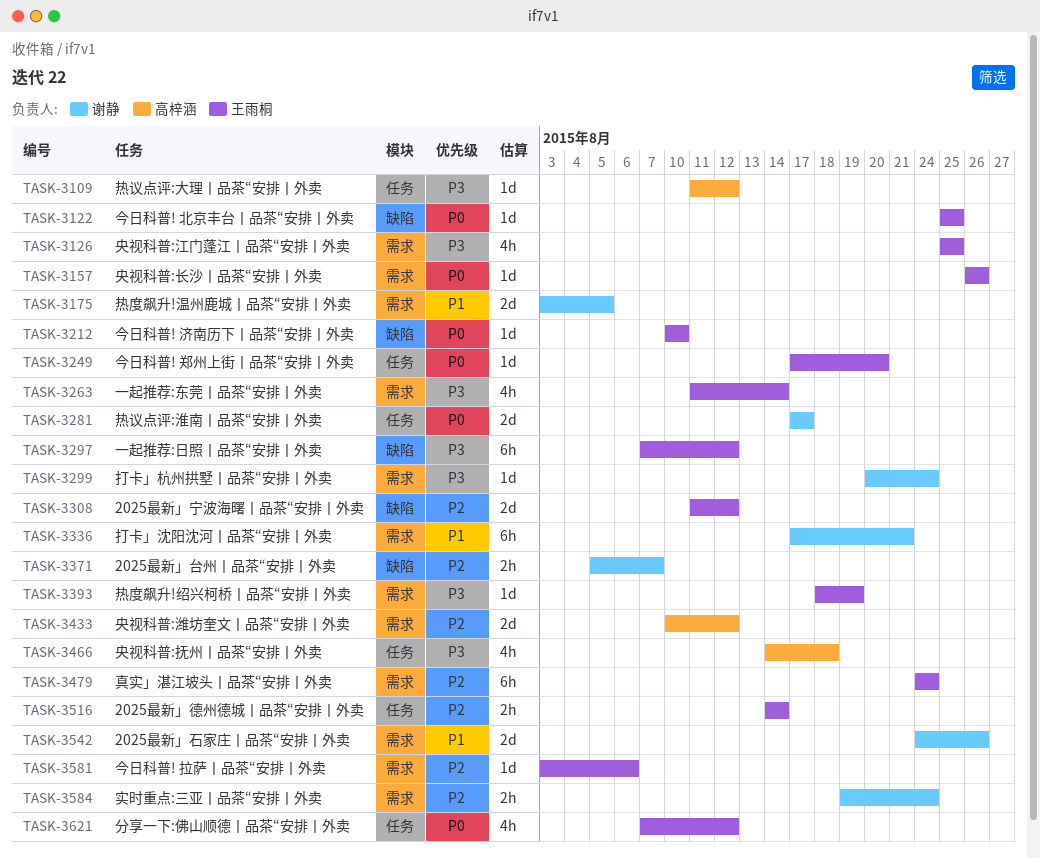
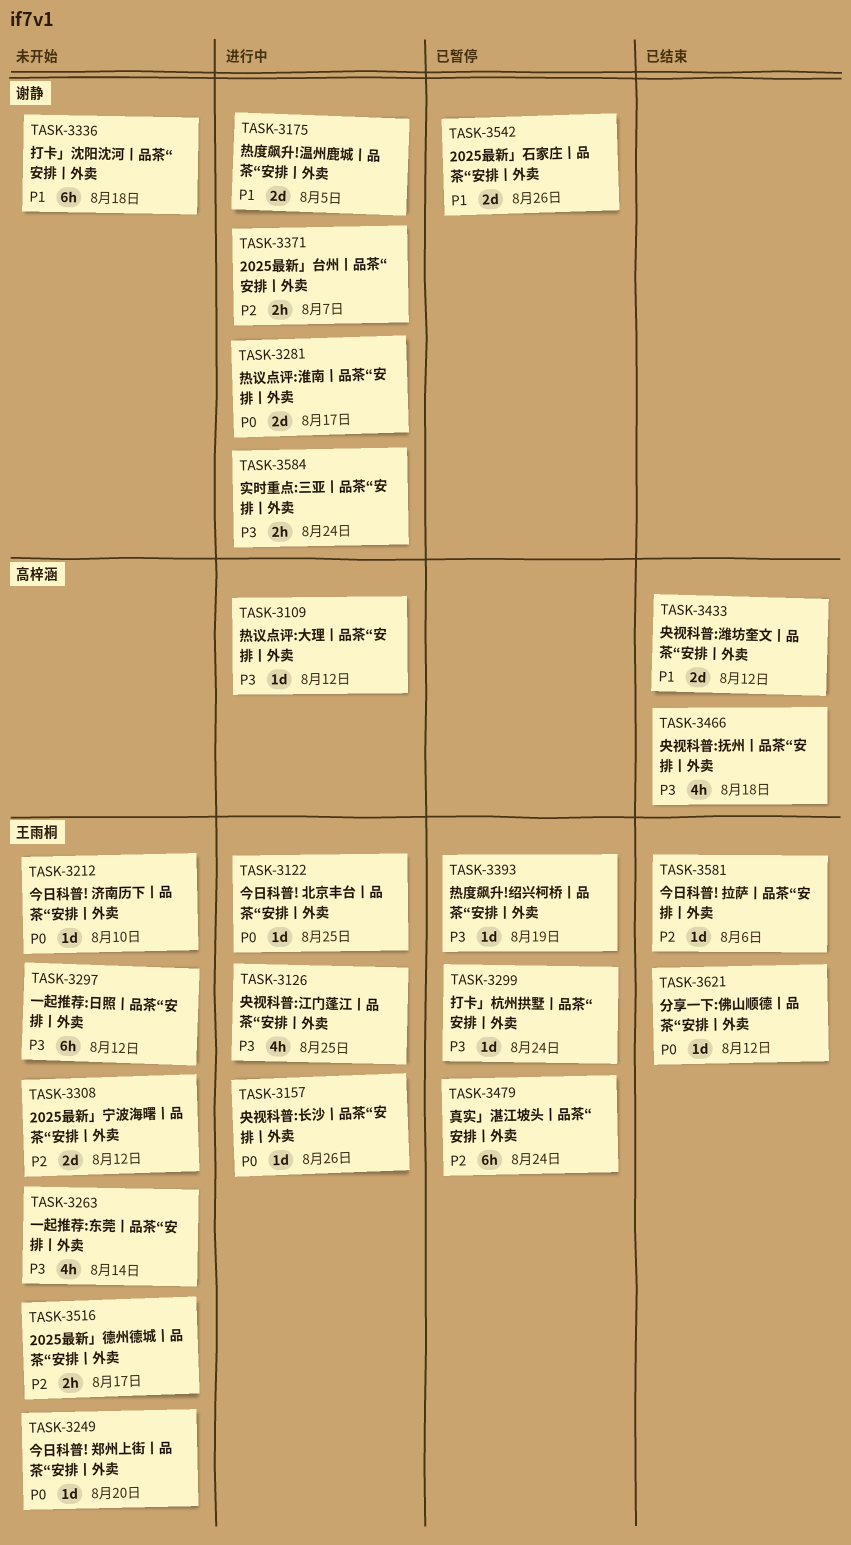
TASK-3299, owner: 谢静 -> 王雨桐
TASK-3336, due: Aug 21 -> Aug 18
TASK-3433, priority: P2 -> P1
TASK-3516, due: Aug 14 -> Aug 17
TASK-3584, priority: P2 -> P3
TASK-3621, estimate: 4h -> 1d

